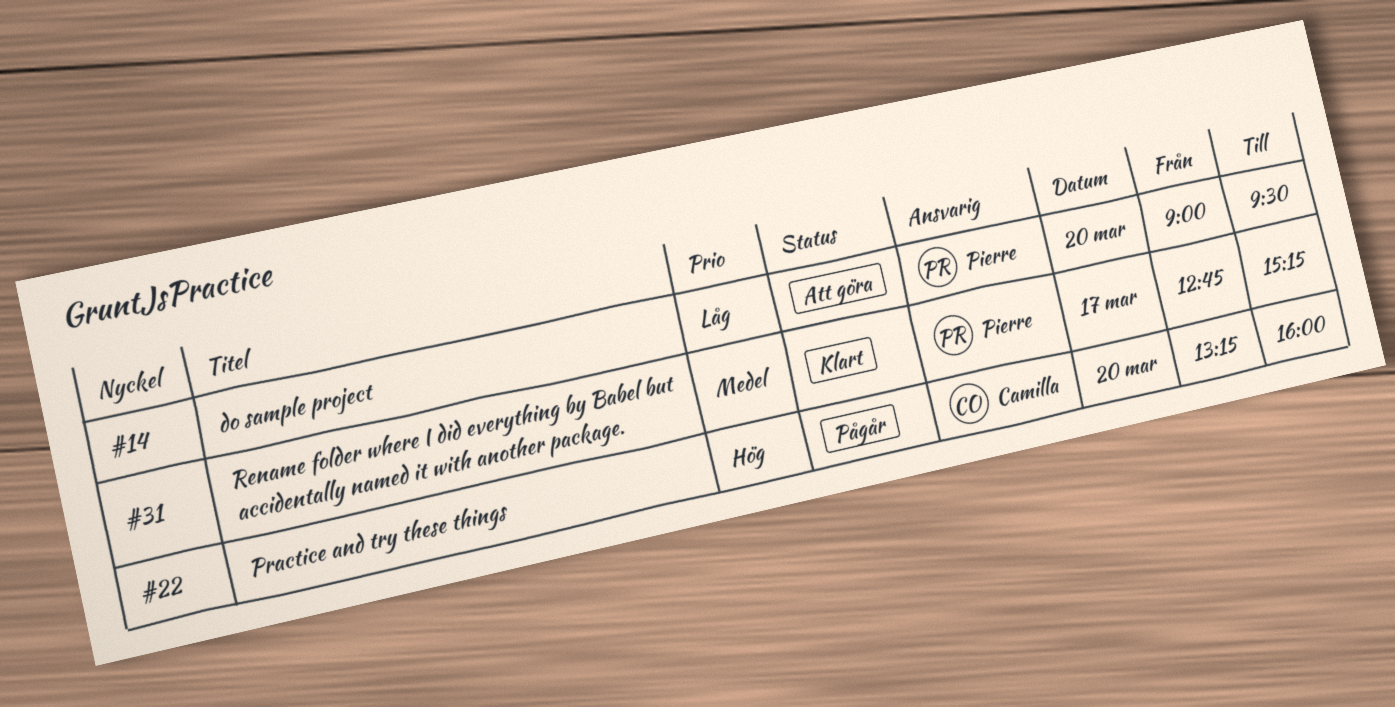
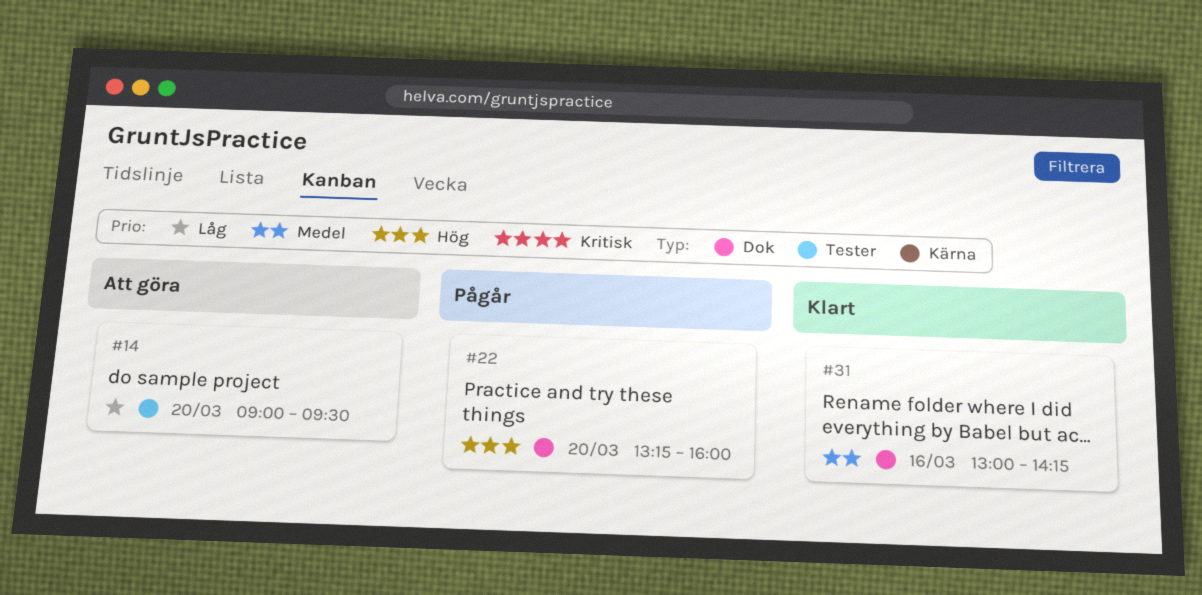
#31, day: Mar 17 -> Mar 16
#31, begins: 12:45 -> 13:00
#31, ends: 15:15 -> 14:15

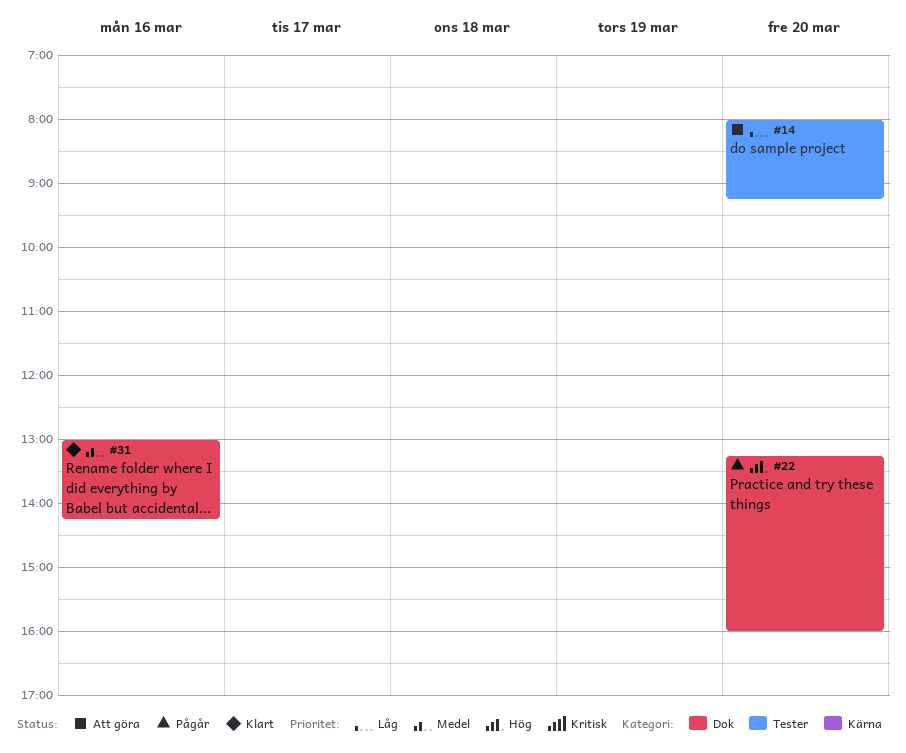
#14, begins: 09:00 -> 08:00
#14, ends: 09:30 -> 09:15

